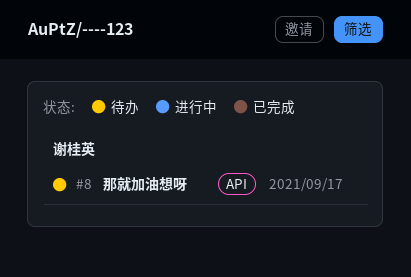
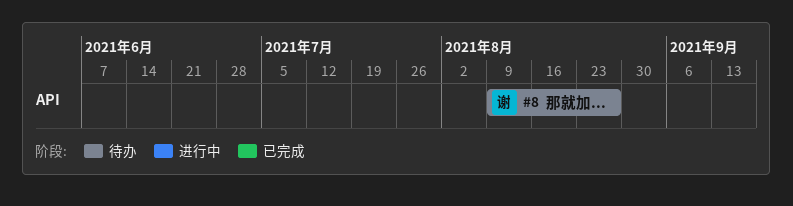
#8, due: Sep 17 -> Aug 27

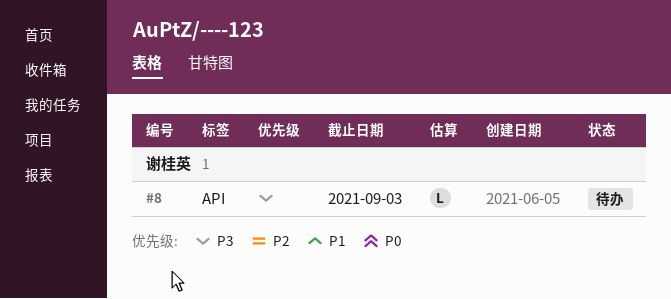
#8, due: Aug 27 -> Sep 3

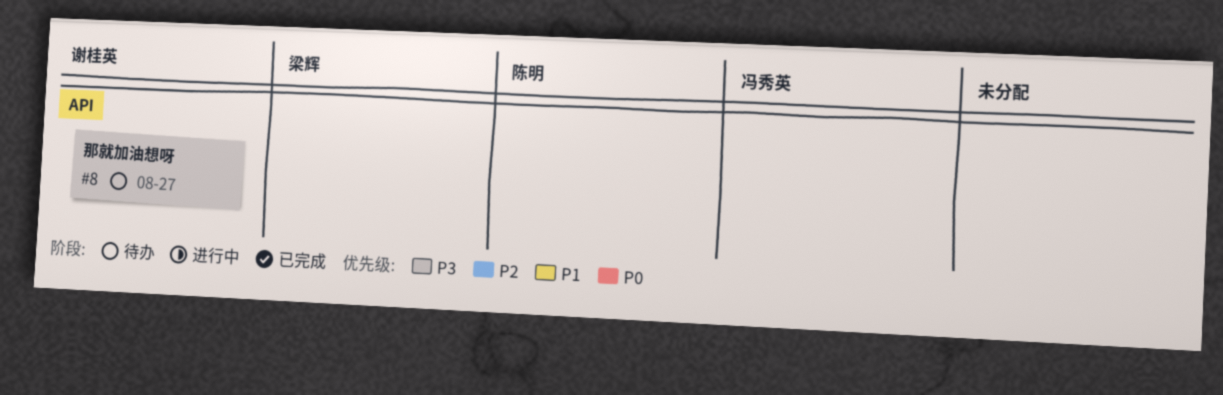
#8, due: Sep 3 -> Aug 27

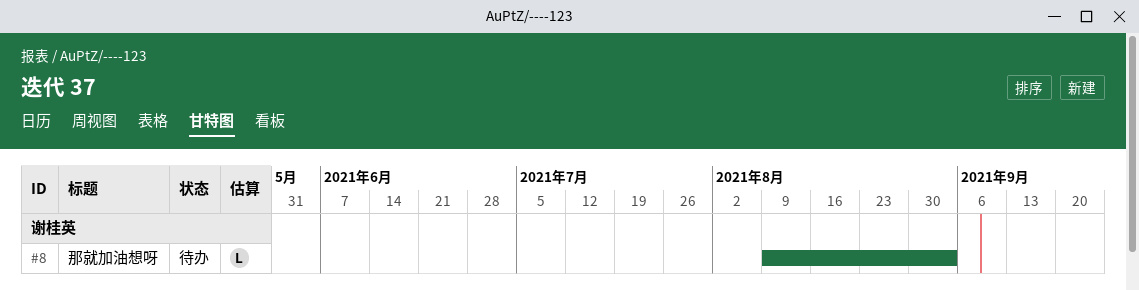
#8, due: Aug 27 -> Sep 3

